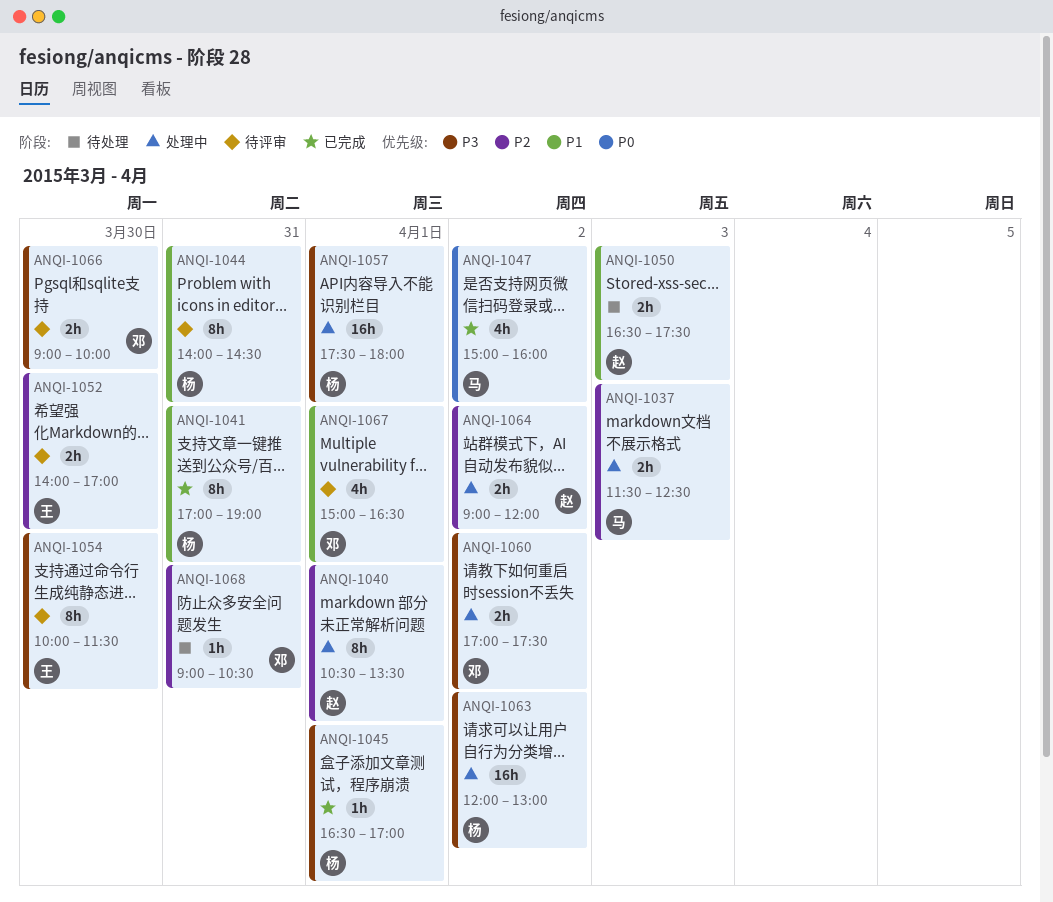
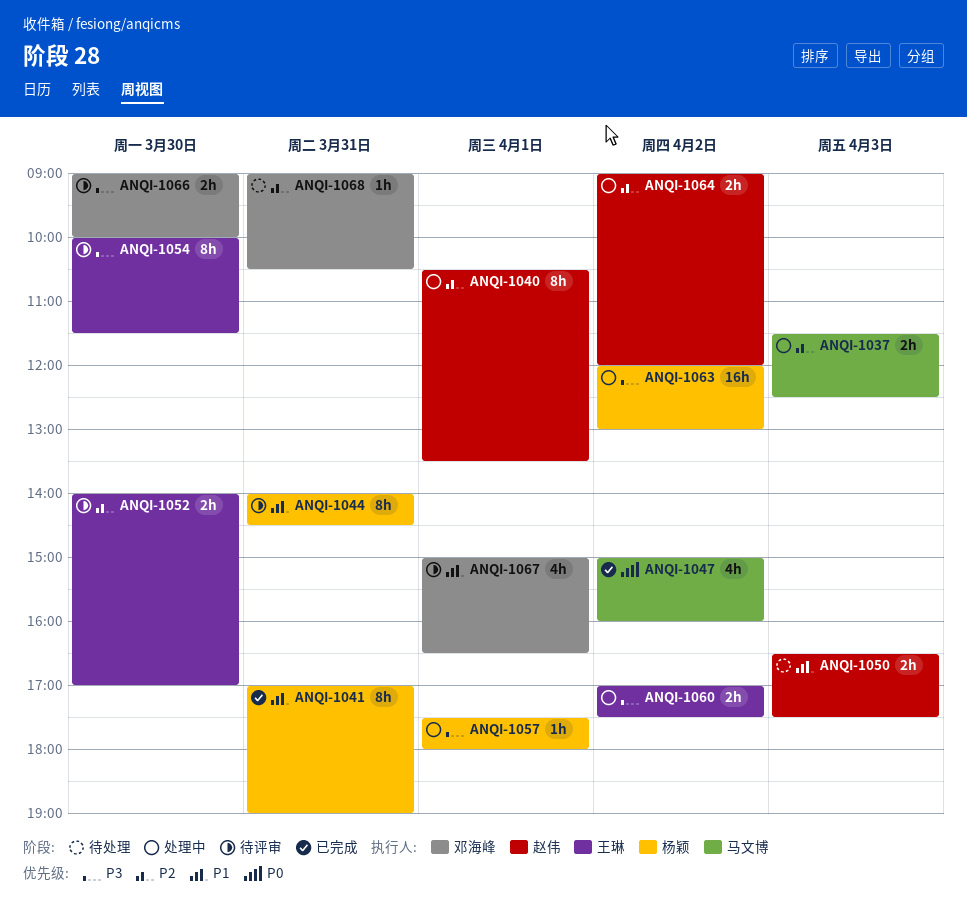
ANQI-1045: present -> none
ANQI-1057, estimate: 16h -> 1h
ANQI-1060, owner: 邓海峰 -> 王琳

